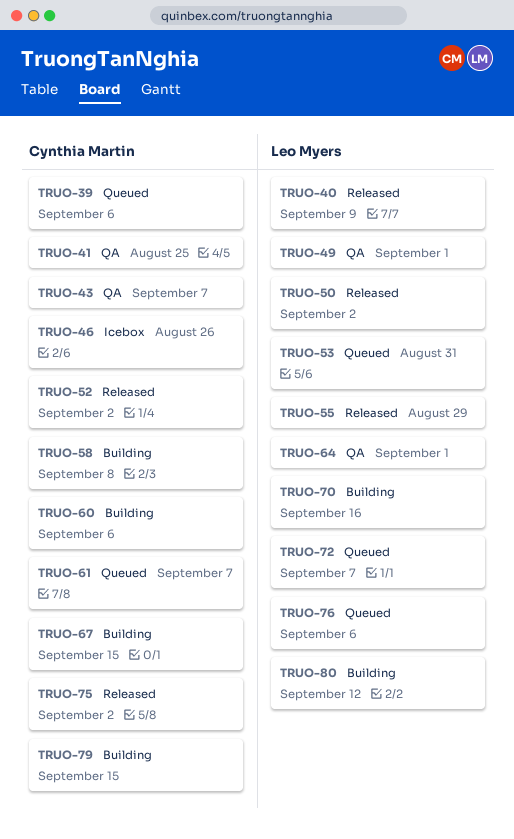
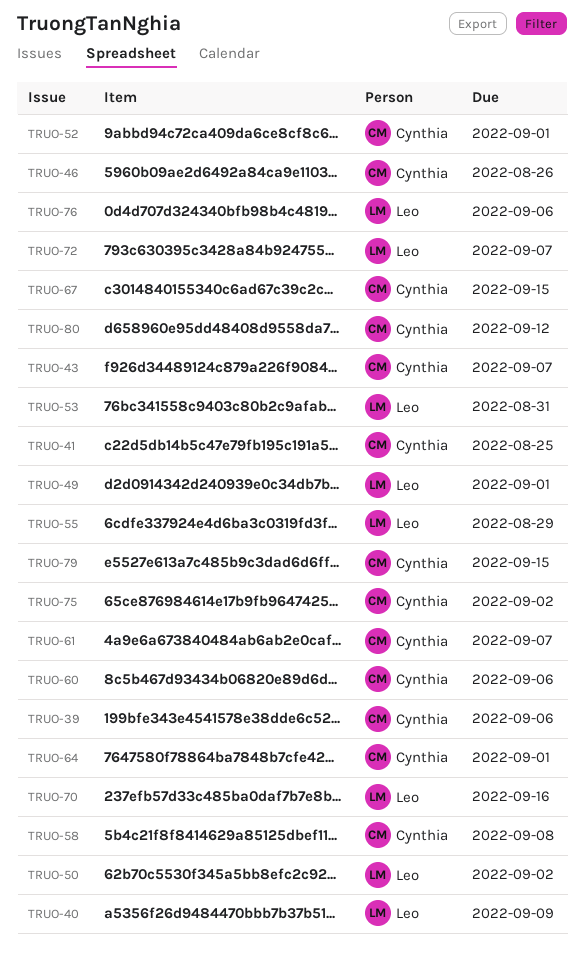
TRUO-52, due: Sep 2 -> Sep 1
TRUO-64, owner: Leo Myers -> Cynthia Martin
TRUO-80, owner: Leo Myers -> Cynthia Martin

